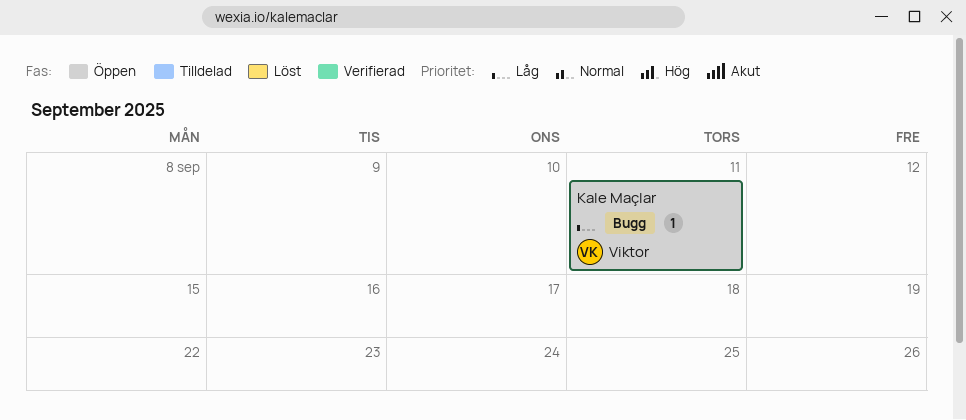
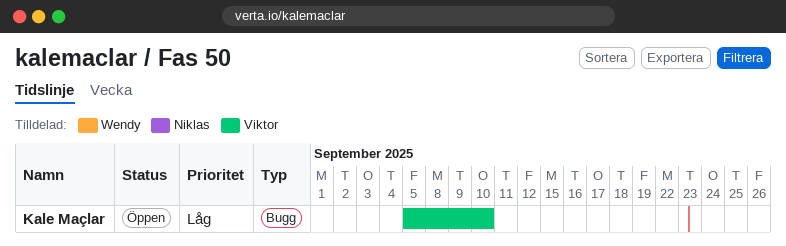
Kale Maçlar, due: Sep 11 -> Sep 10

